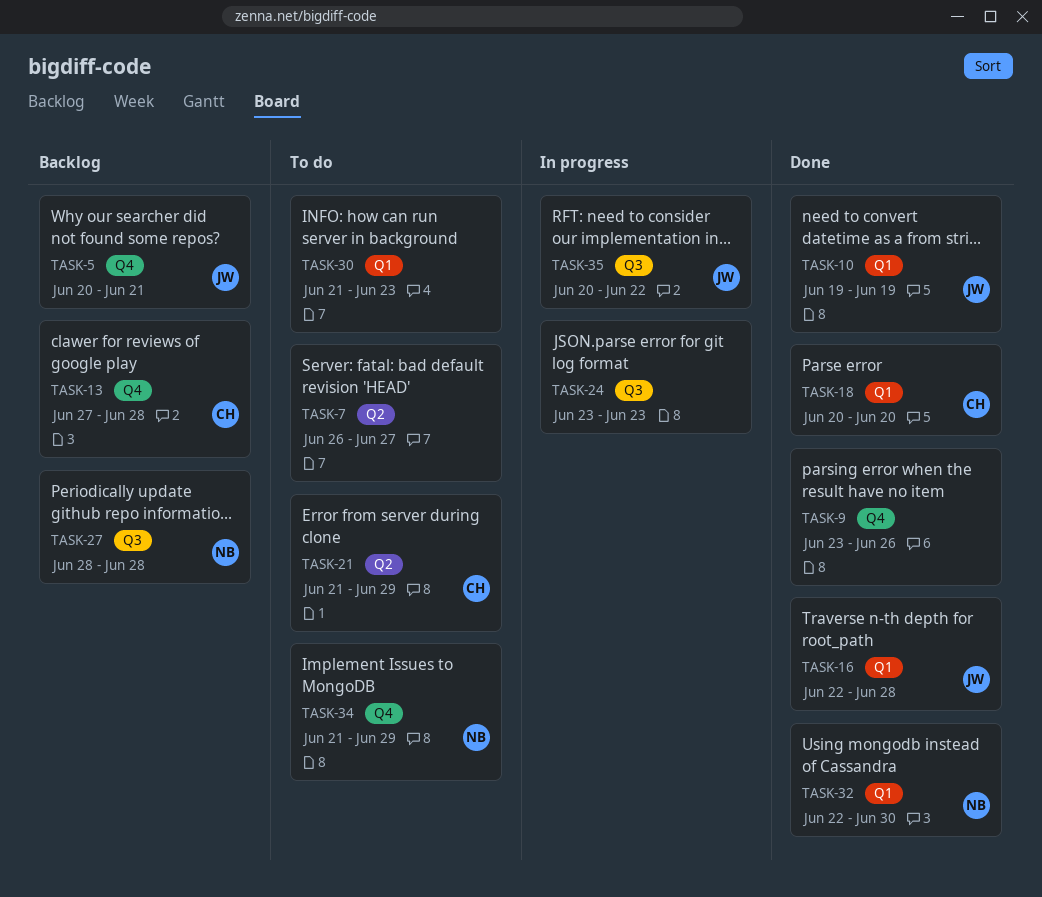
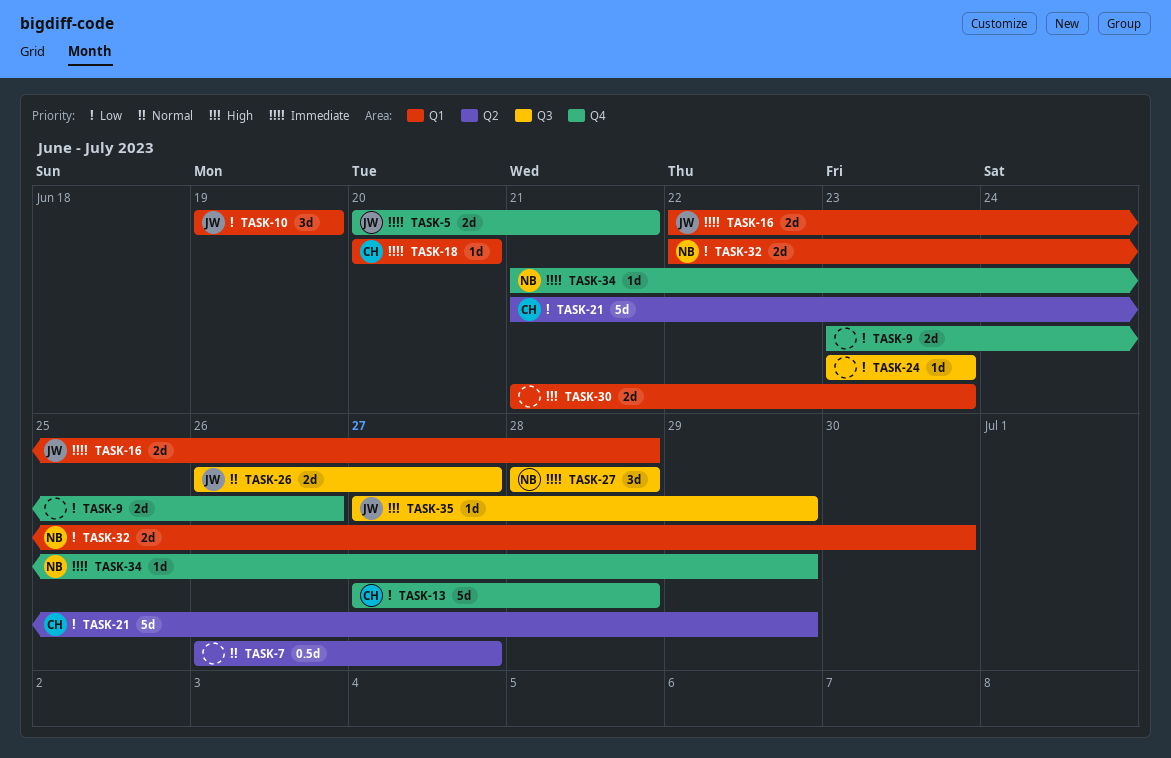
TASK-26: none -> present
TASK-35, start: Jun 20 -> Jun 27
TASK-35, due: Jun 22 -> Jun 29

